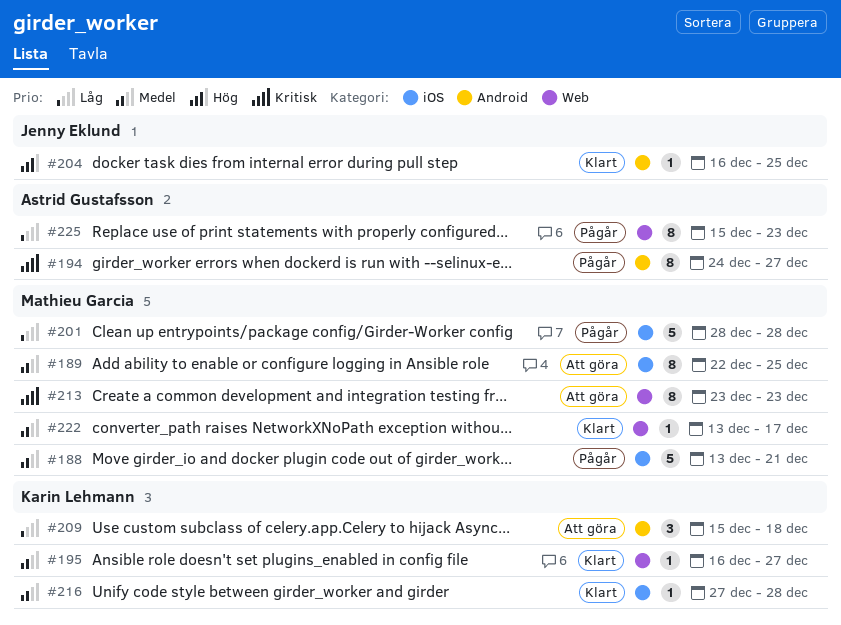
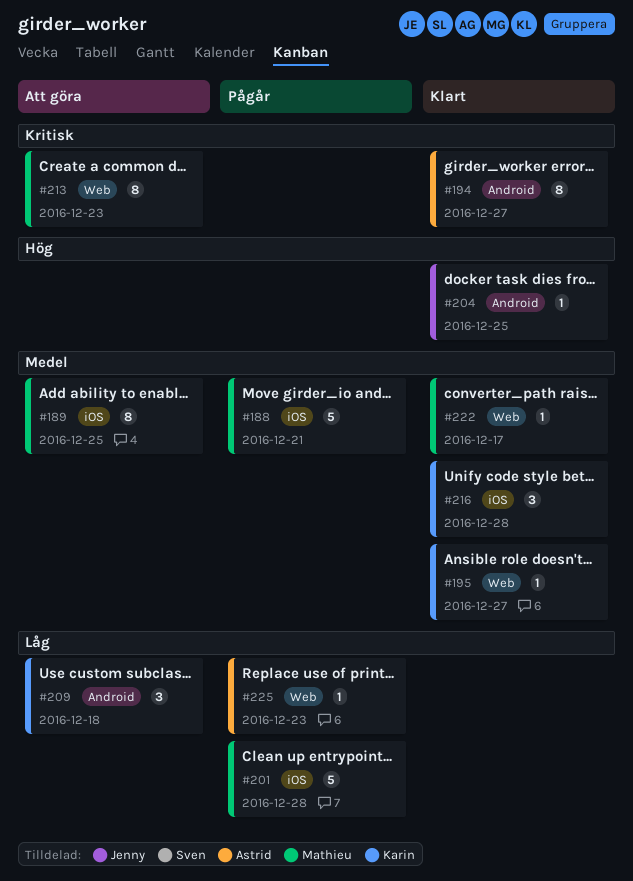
#194, status: Pågår -> Klart
#216, estimate: 1 -> 3
#225, estimate: 8 -> 1

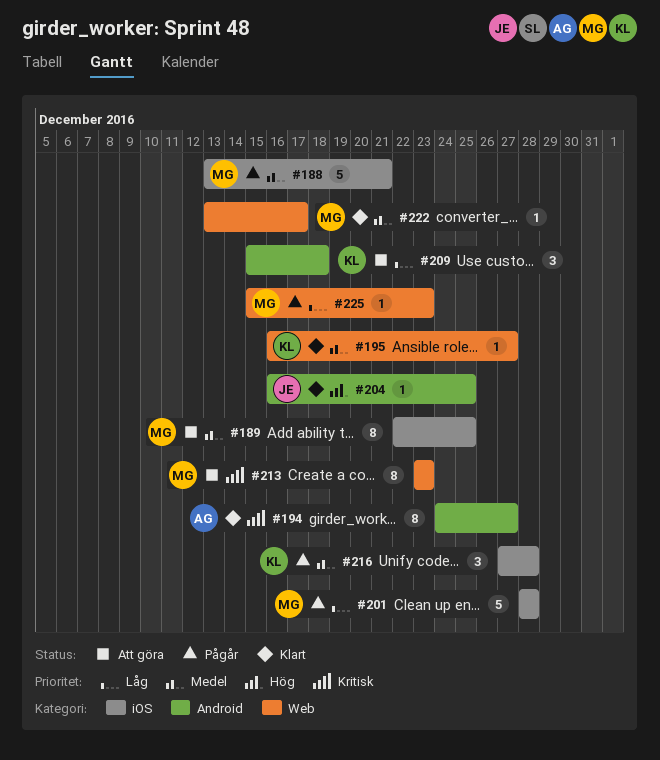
#216, status: Klart -> Pågår
#225, owner: Astrid -> Mathieu

